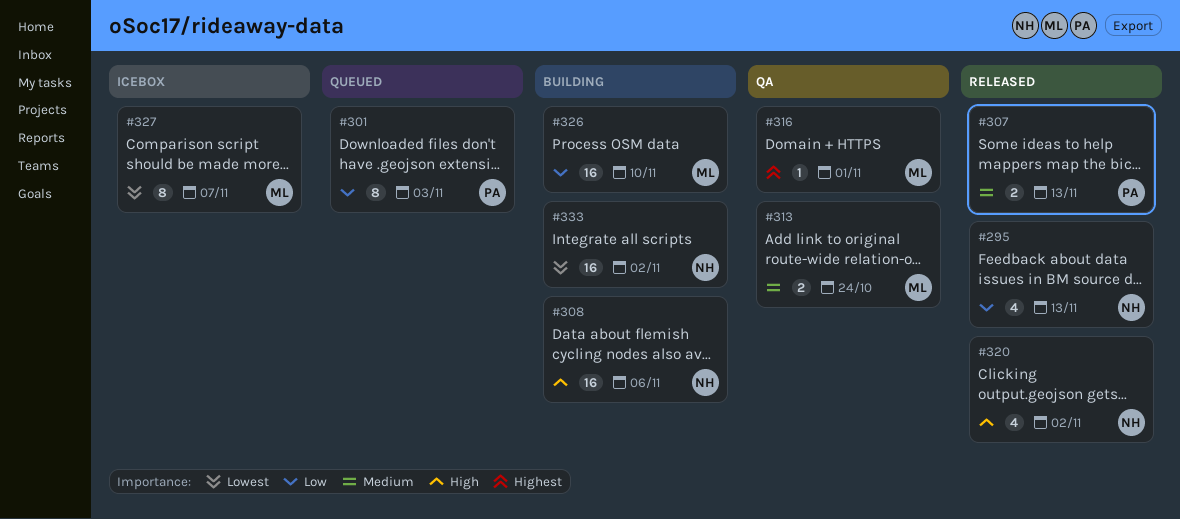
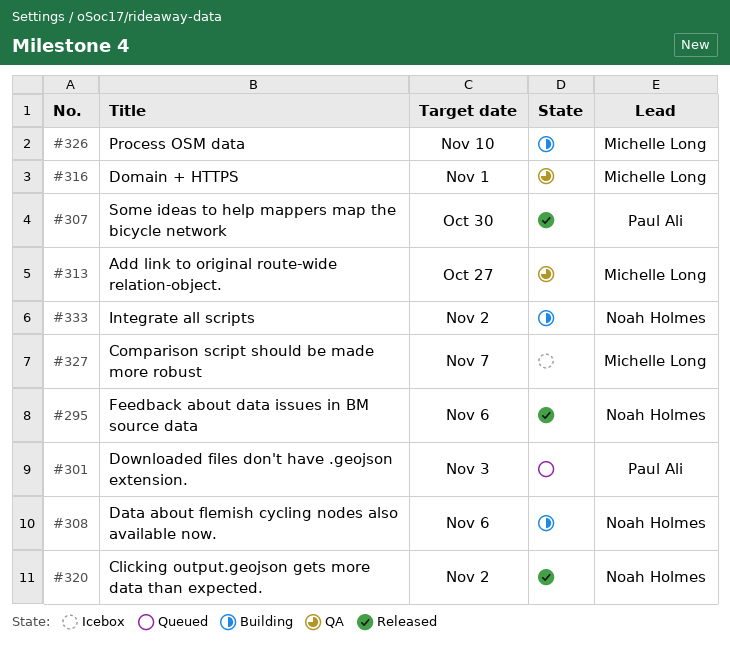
#295, due: Nov 13 -> Nov 6
#307, due: Nov 13 -> Oct 30
#313, due: Oct 24 -> Oct 27

